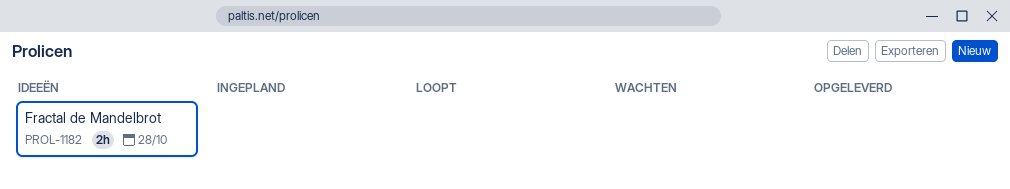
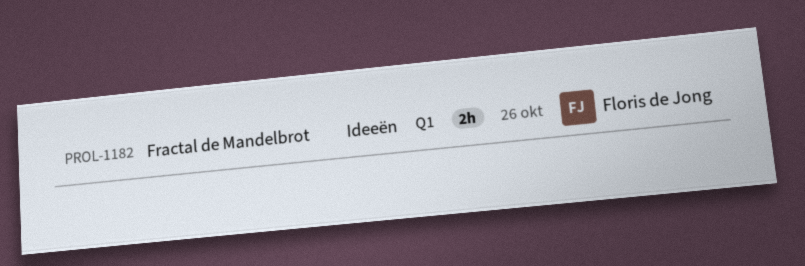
PROL-1182, due: Oct 28 -> Oct 26

